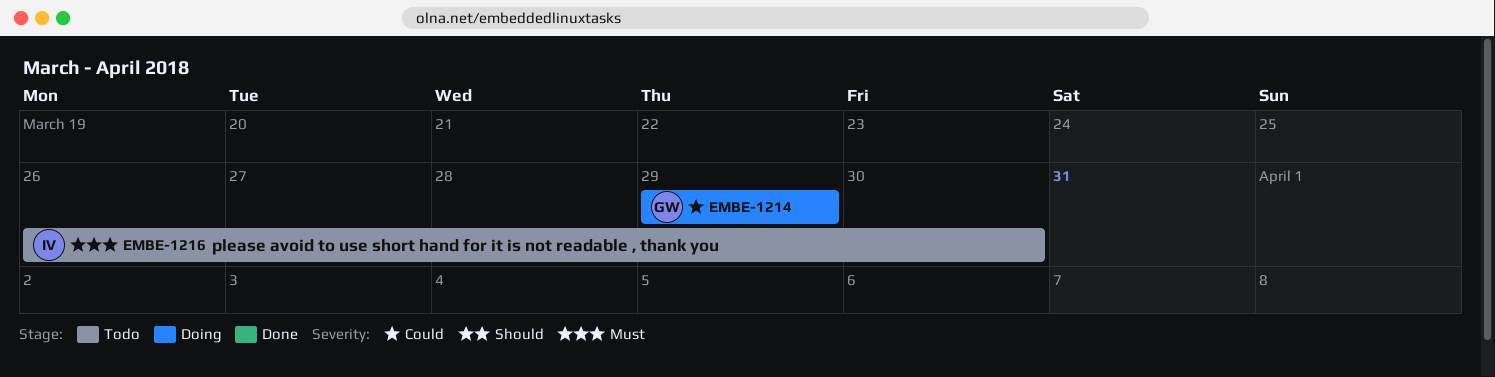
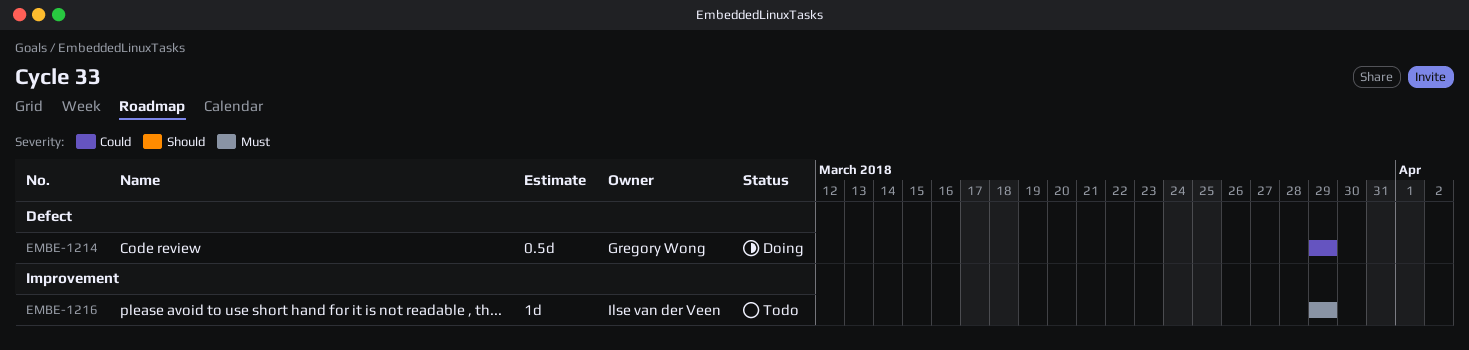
EMBE-1216, start: Mar 26 -> Mar 29
EMBE-1216, due: Mar 30 -> Mar 29

